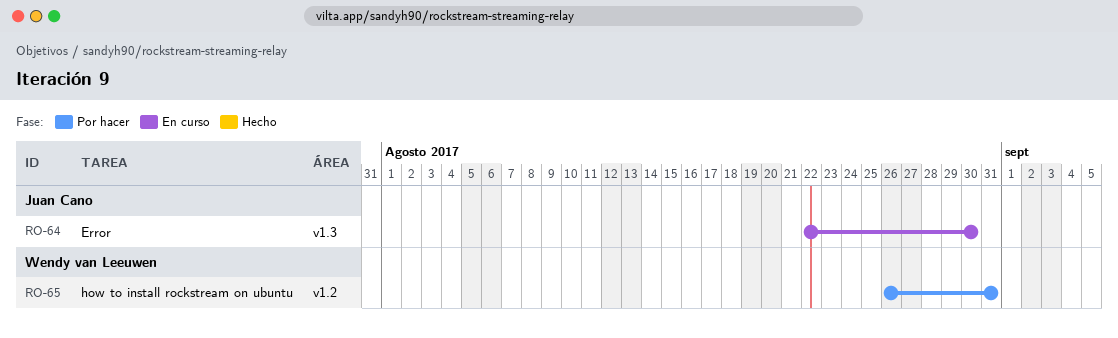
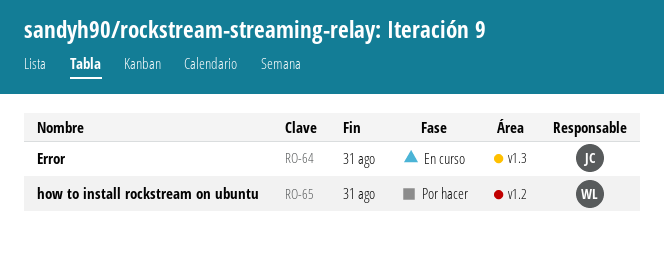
RO-64, due: Aug 30 -> Aug 31

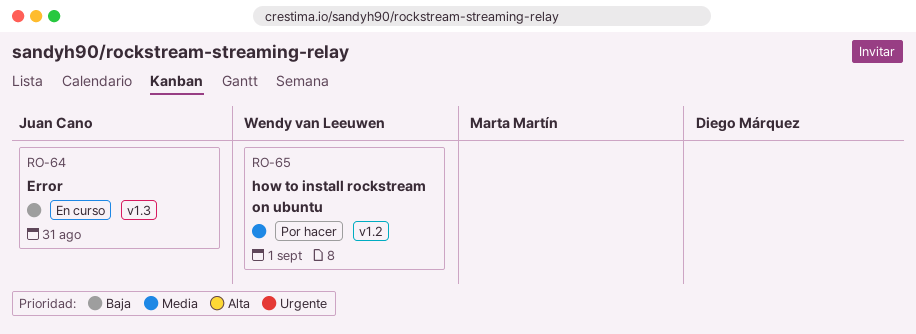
RO-65, due: Aug 31 -> Sep 1

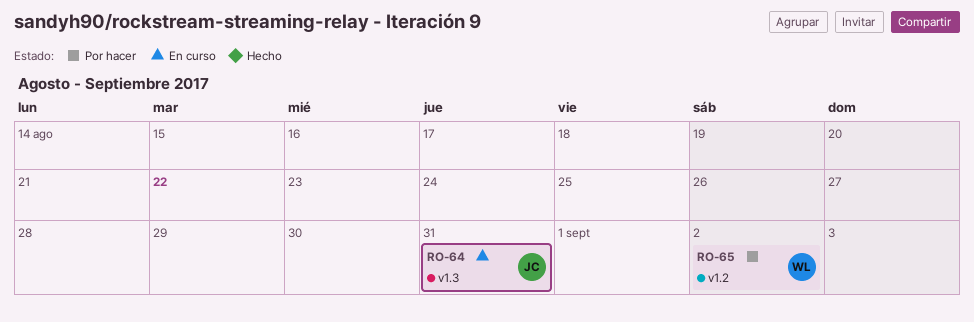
RO-65, due: Sep 1 -> Sep 2

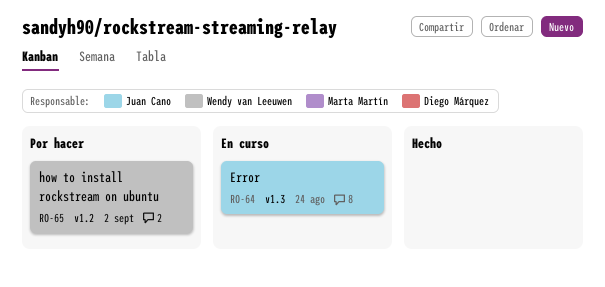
RO-64, due: Aug 31 -> Aug 24

